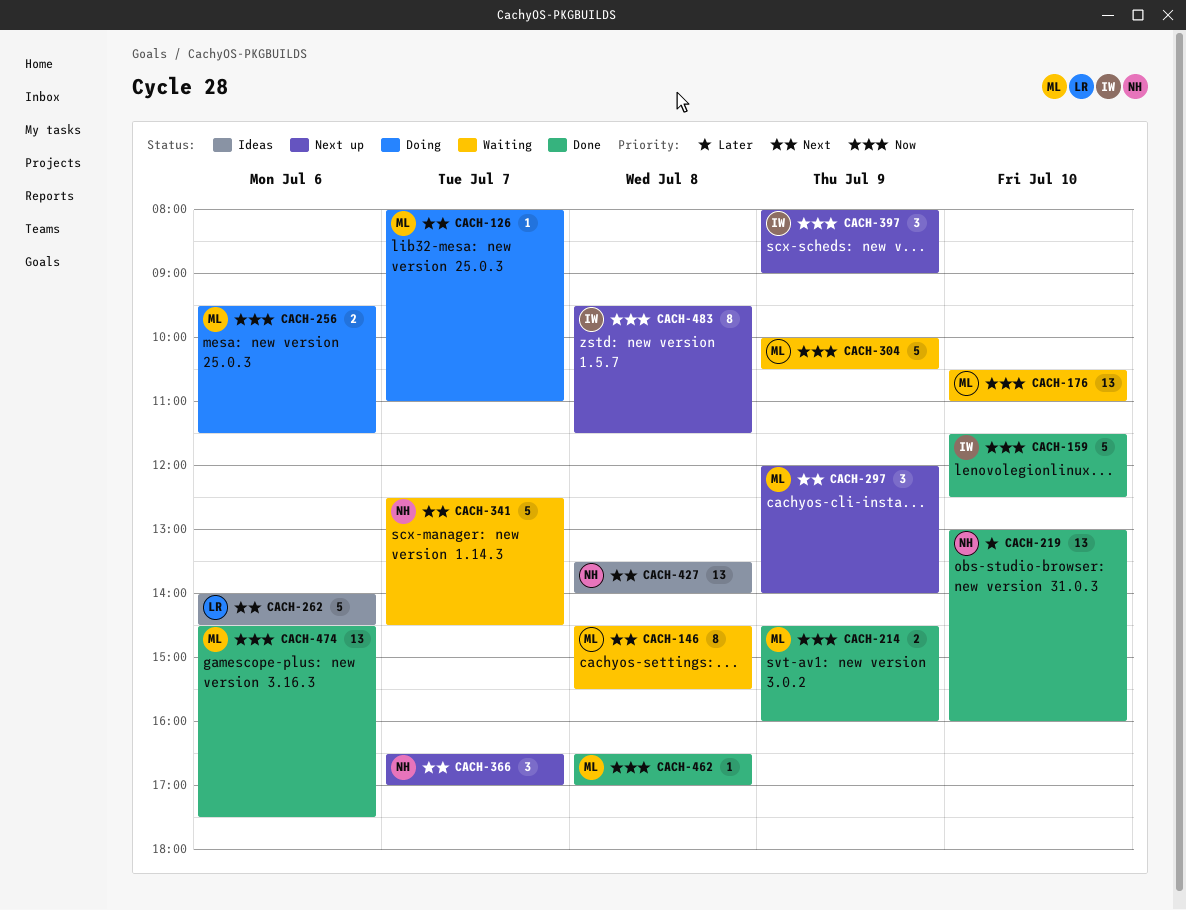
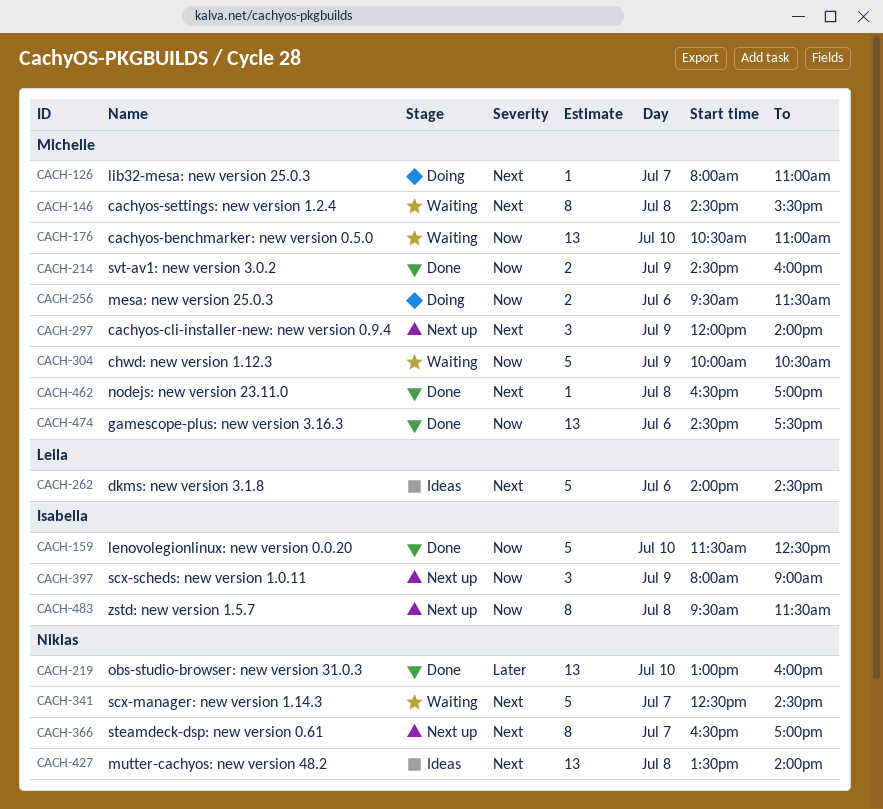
CACH-366, estimate: 3 -> 8
CACH-462, priority: Now -> Next

